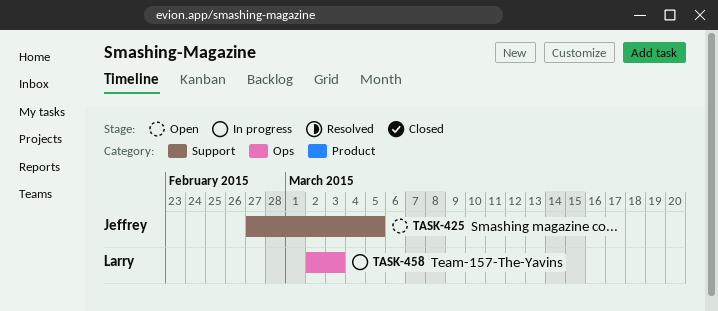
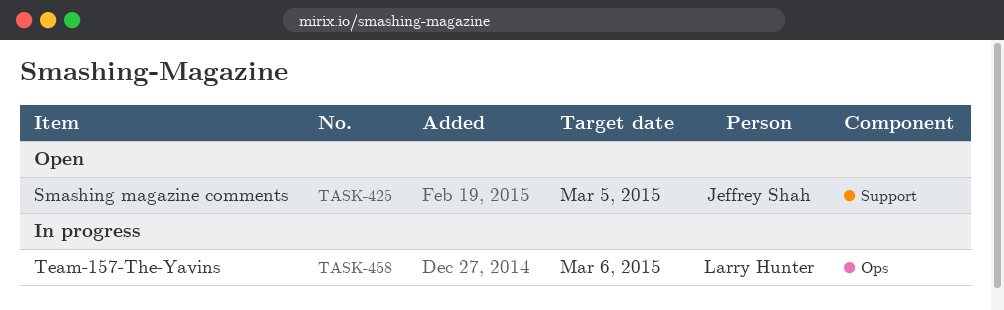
TASK-458, due: Mar 3 -> Mar 6

